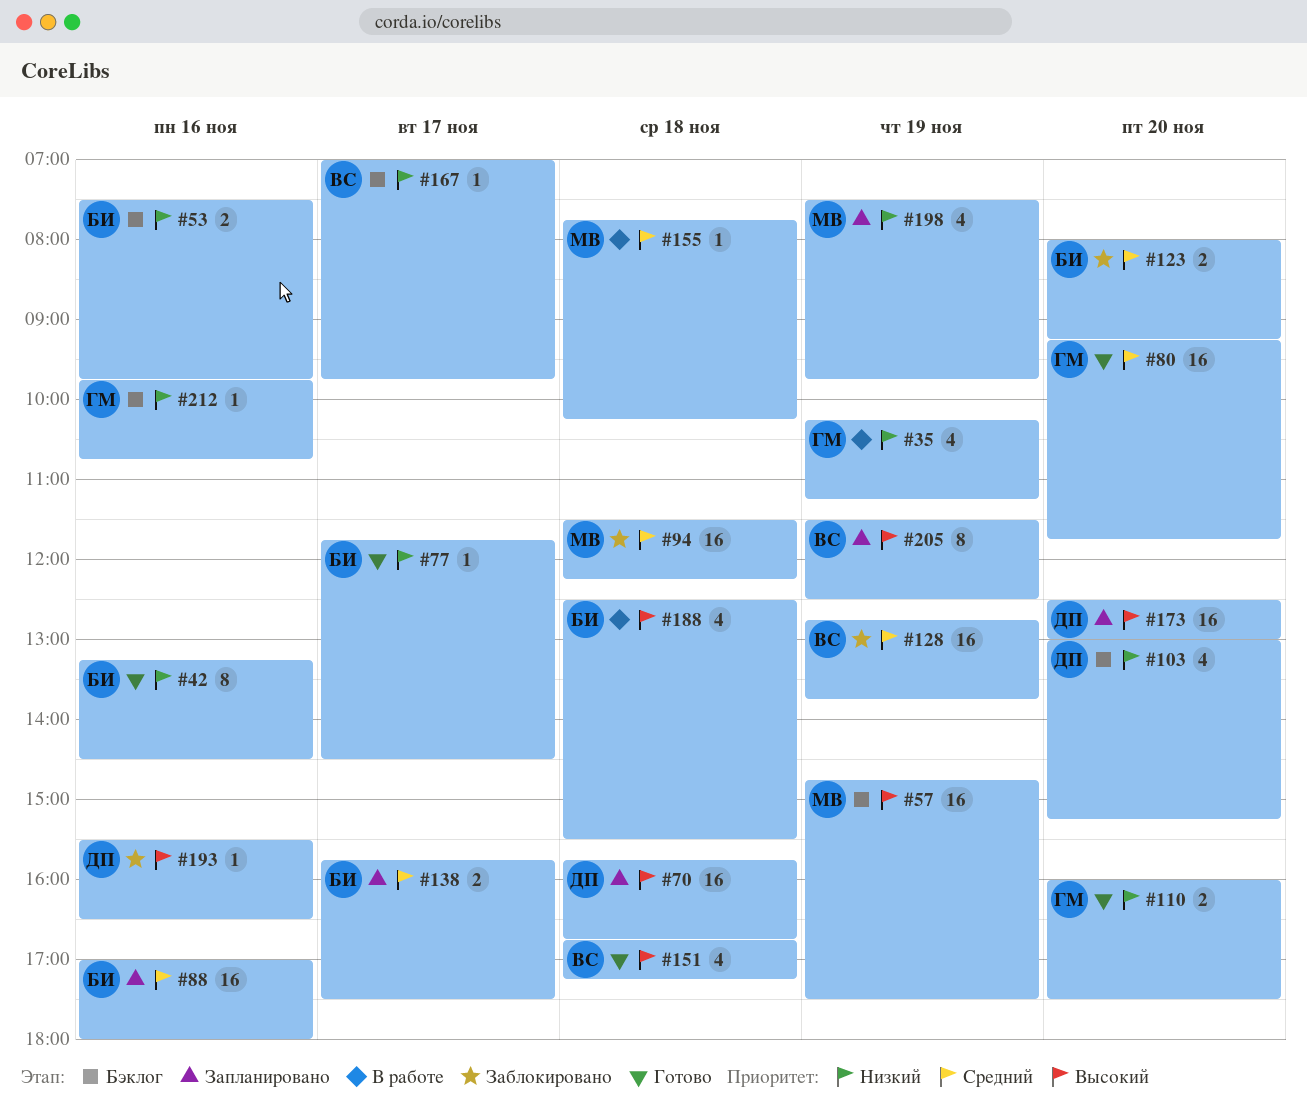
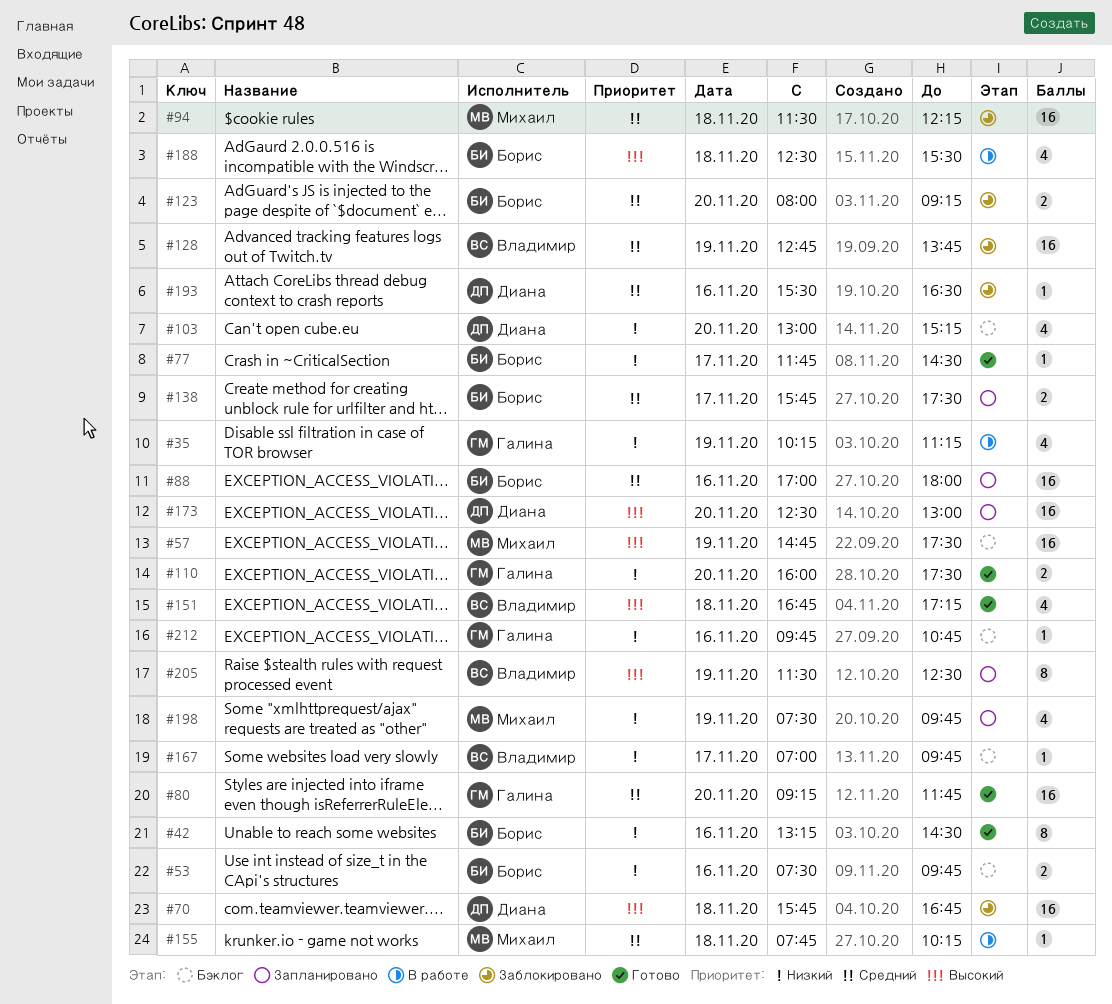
#70, status: Запланировано -> Заблокировано
#193, priority: Высокий -> Средний

